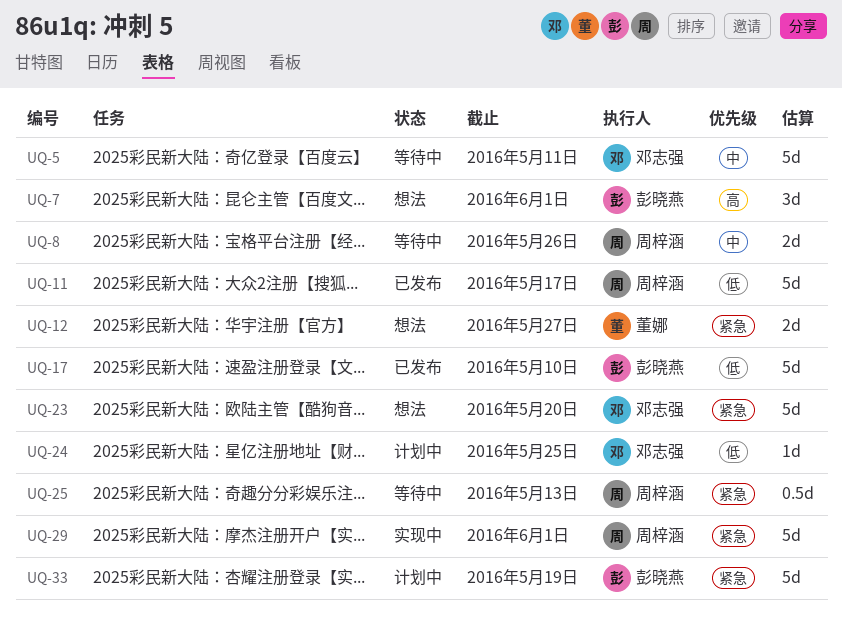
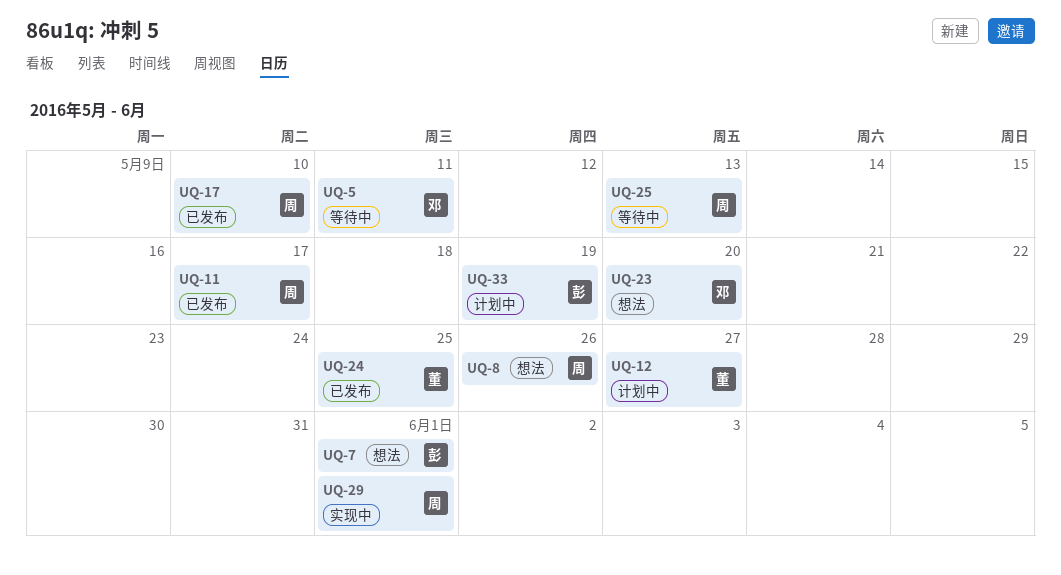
UQ-8, status: 等待中 -> 想法
UQ-12, status: 想法 -> 计划中
UQ-17, owner: 彭晓燕 -> 周梓涵
UQ-24, status: 计划中 -> 已发布
UQ-24, owner: 邓志强 -> 董娜

